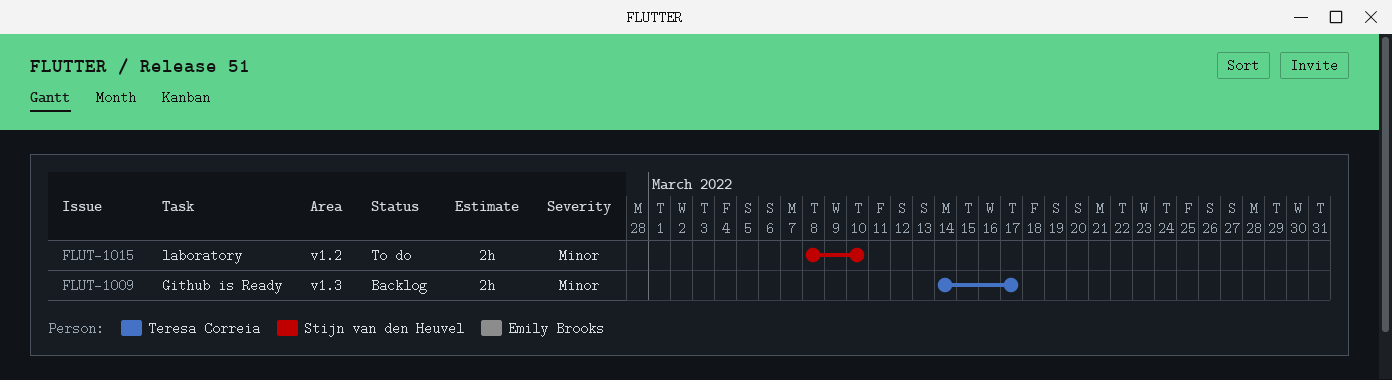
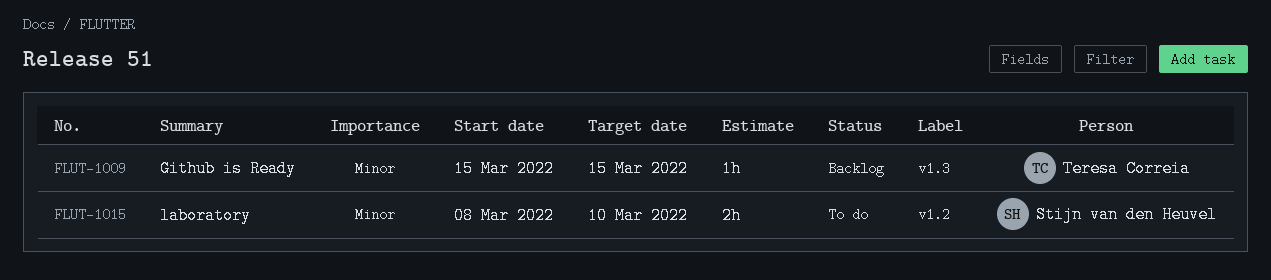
FLUT-1009, estimate: 2h -> 1h
FLUT-1009, start: Mar 14 -> Mar 15
FLUT-1009, due: Mar 17 -> Mar 15

